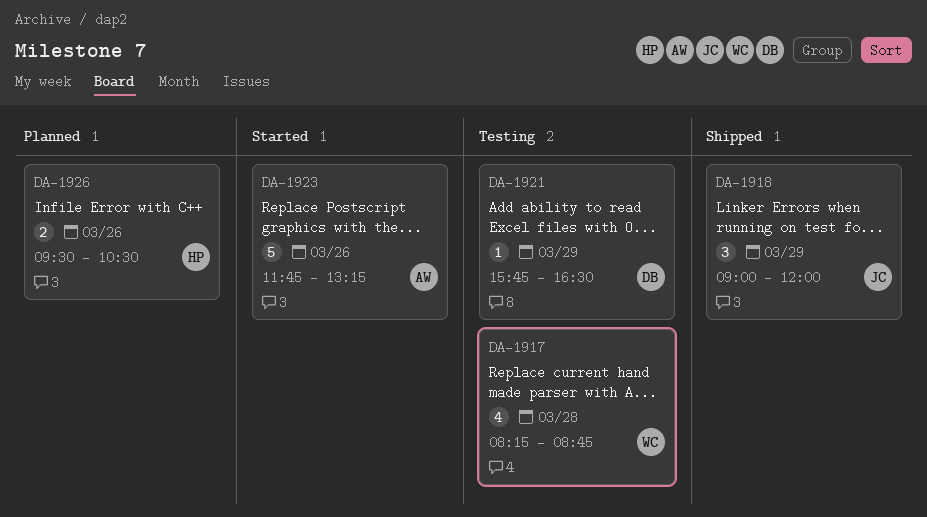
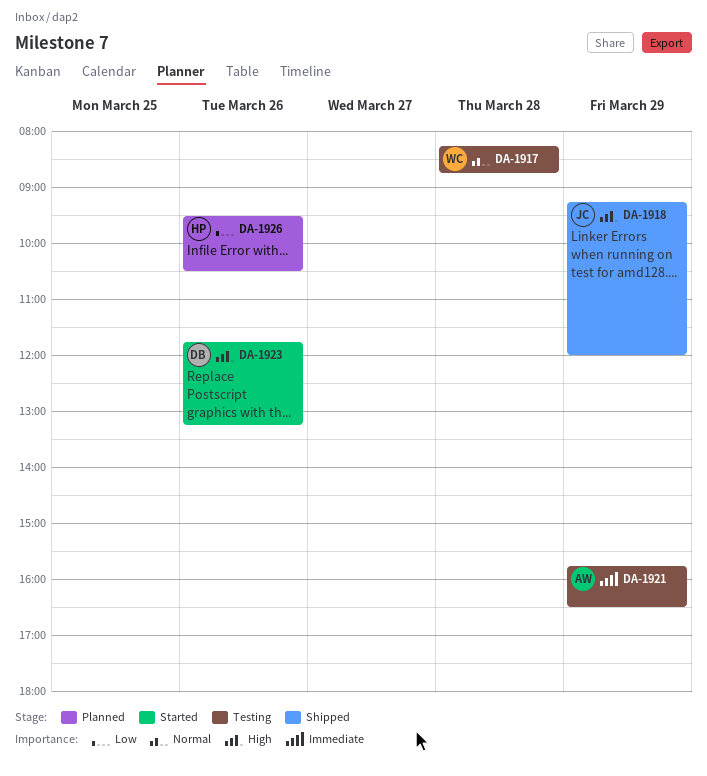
DA-1918, begins: 09:00 -> 09:15
DA-1921, owner: DB -> AW
DA-1923, owner: AW -> DB

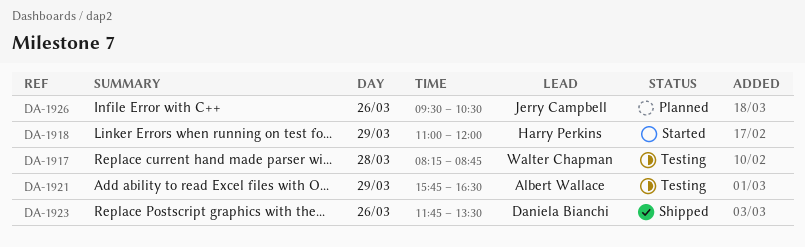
DA-1918, status: Shipped -> Started
DA-1918, owner: Jerry Campbell -> Harry Perkins
DA-1918, begins: 09:15 -> 11:00
DA-1923, status: Started -> Shipped
DA-1923, ends: 13:15 -> 13:30
DA-1926, owner: Harry Perkins -> Jerry Campbell

